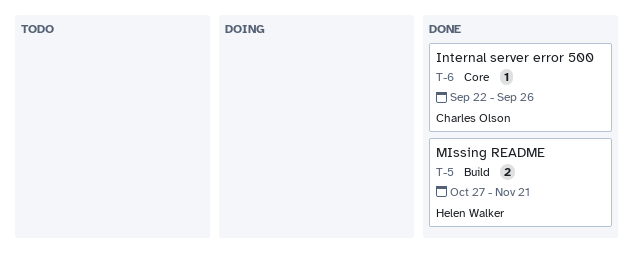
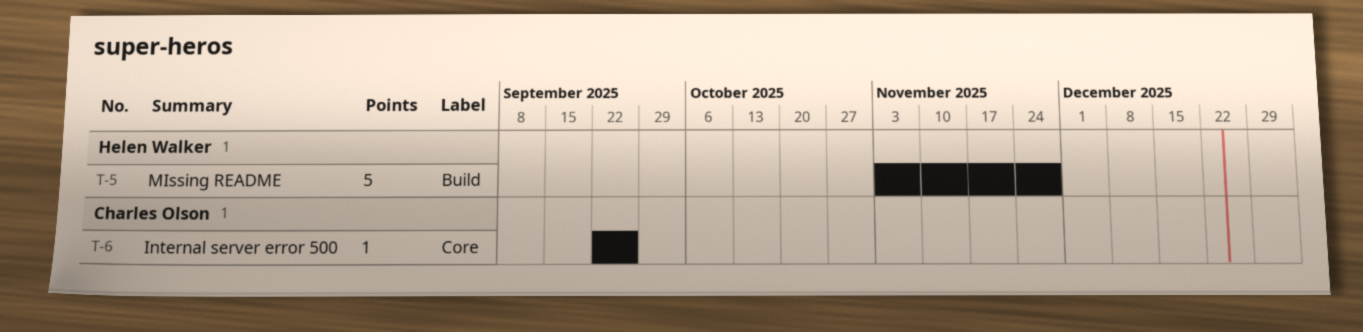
T-5, estimate: 2 -> 5
T-5, start: Oct 27 -> Nov 3
T-5, due: Nov 21 -> Nov 28

